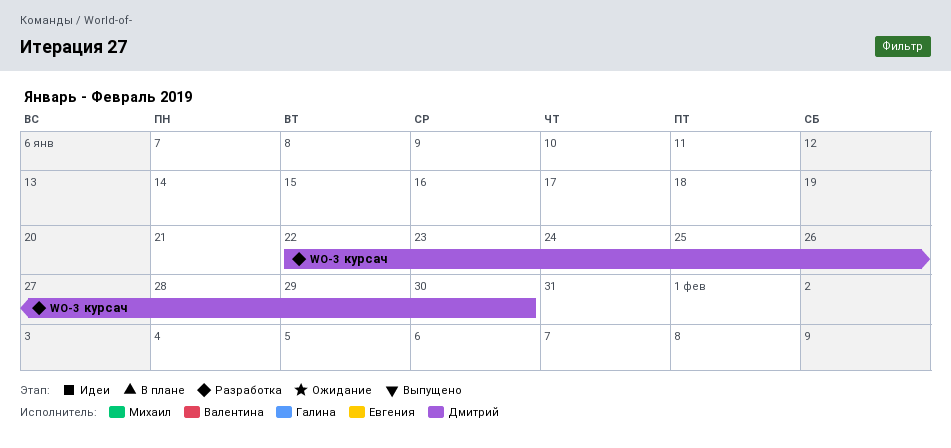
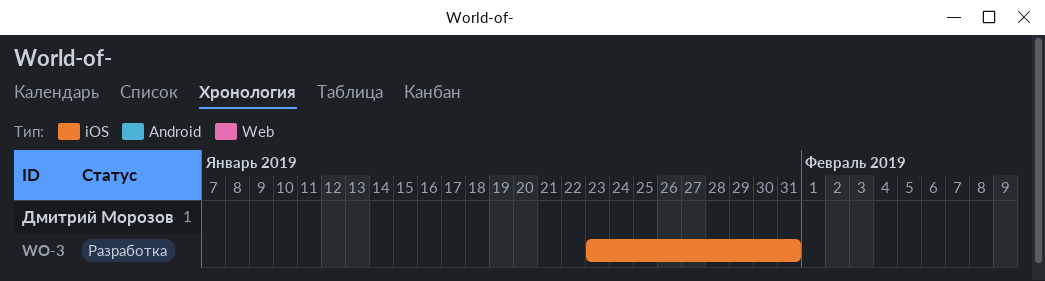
WO-3, start: Jan 22 -> Jan 23
WO-3, due: Jan 30 -> Jan 31

